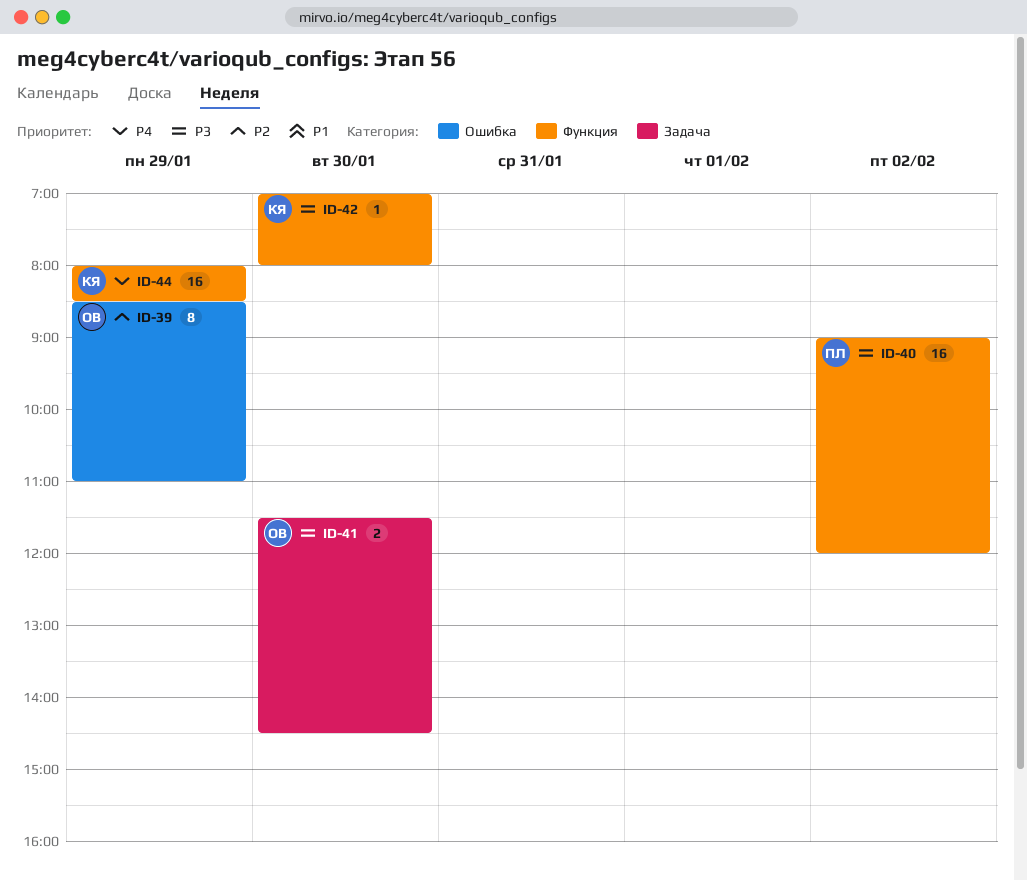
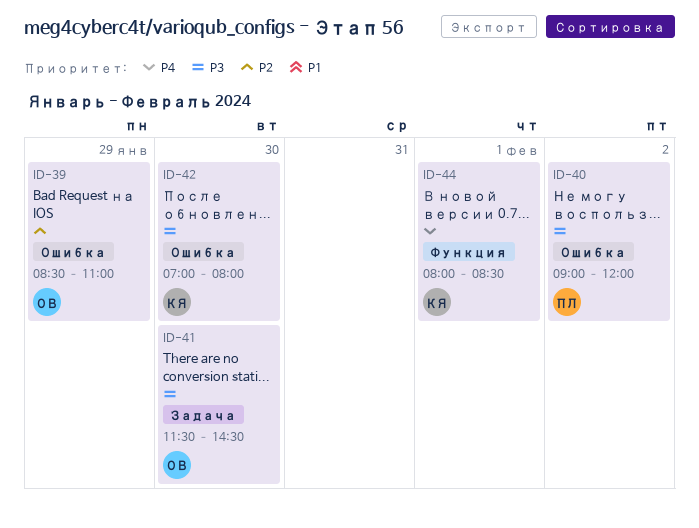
ID-40, label: Функция -> Ошибка
ID-42, label: Функция -> Ошибка
ID-44, day: Jan 29 -> Feb 1

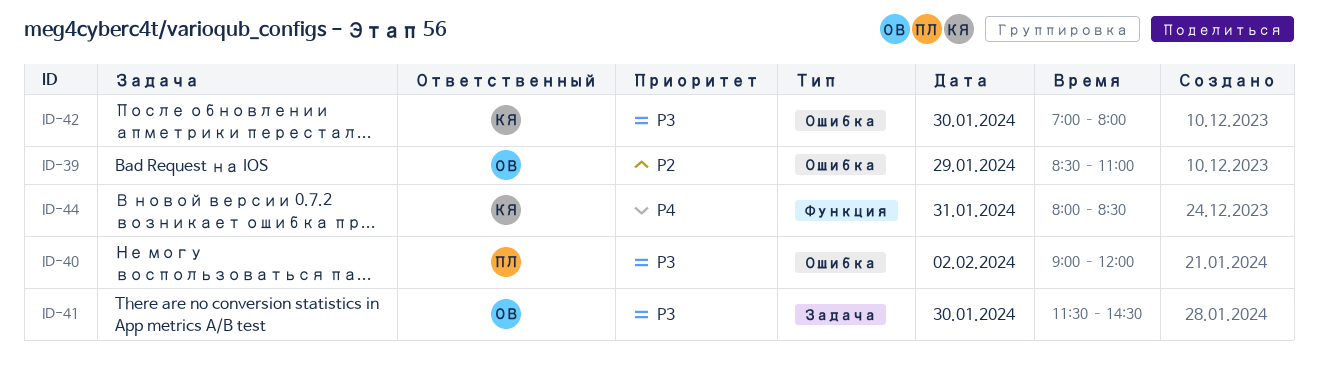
ID-44, day: Feb 1 -> Jan 31

